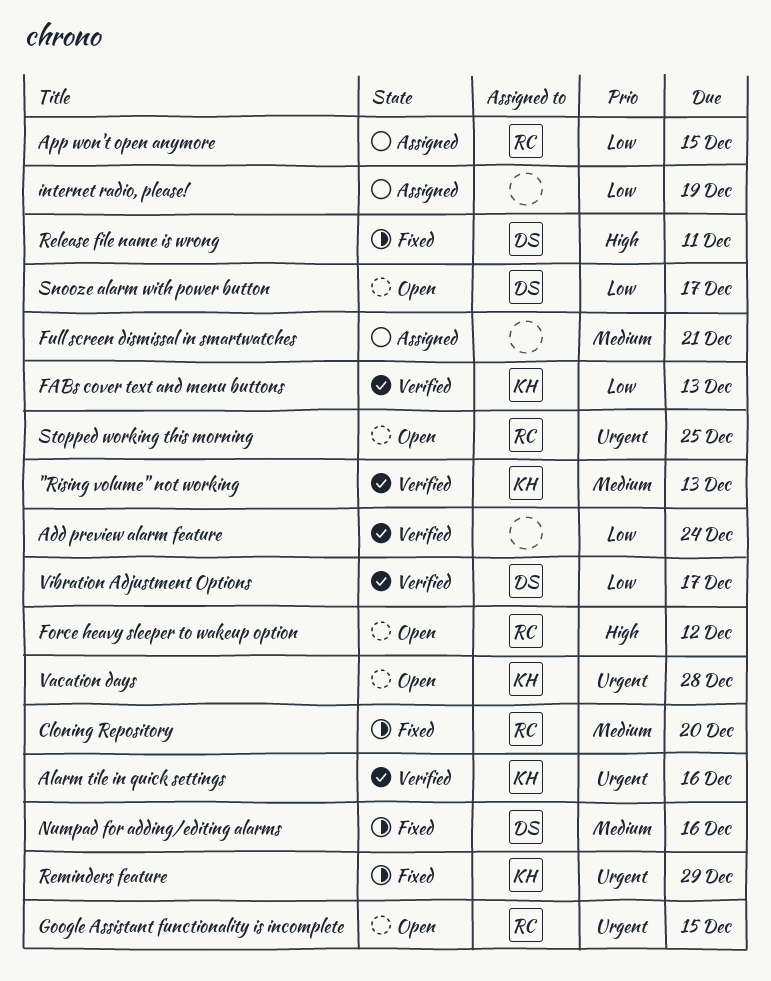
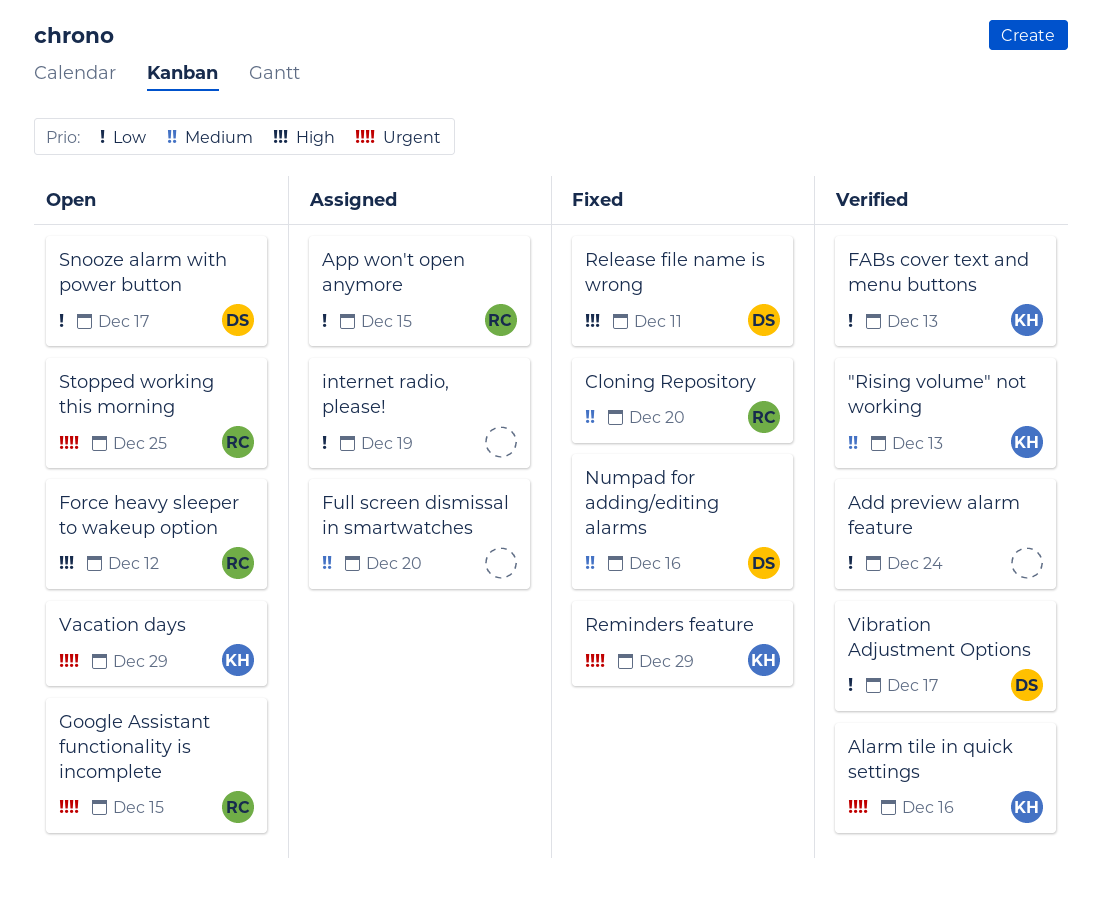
Full screen dismissal in smartwatches, due: Dec 21 -> Dec 20
Vacation days, due: Dec 28 -> Dec 29

